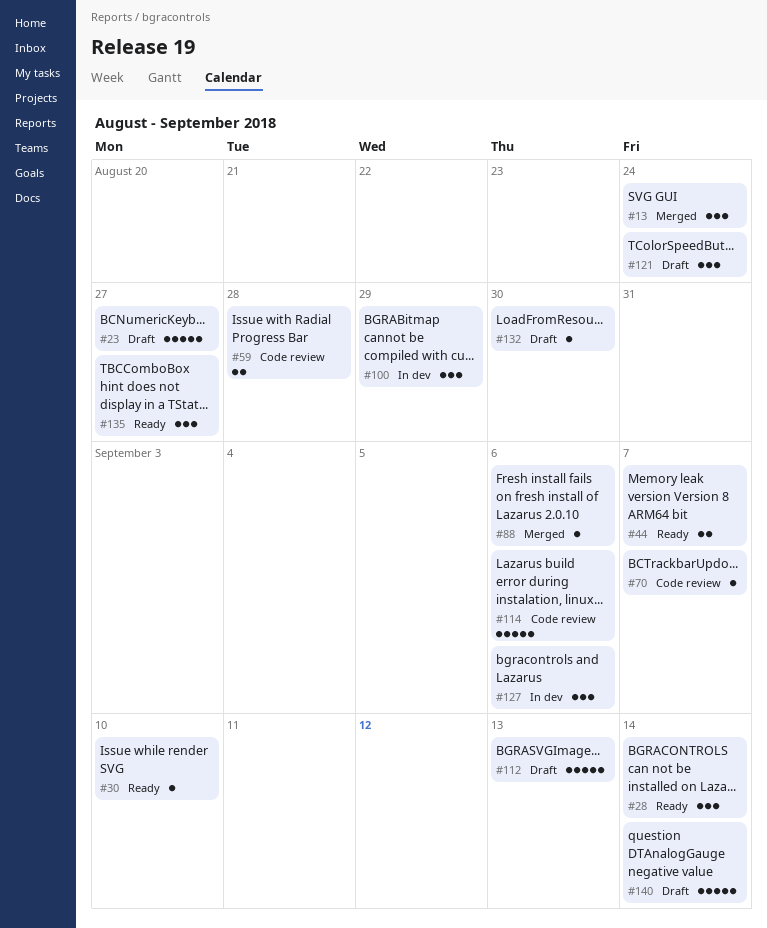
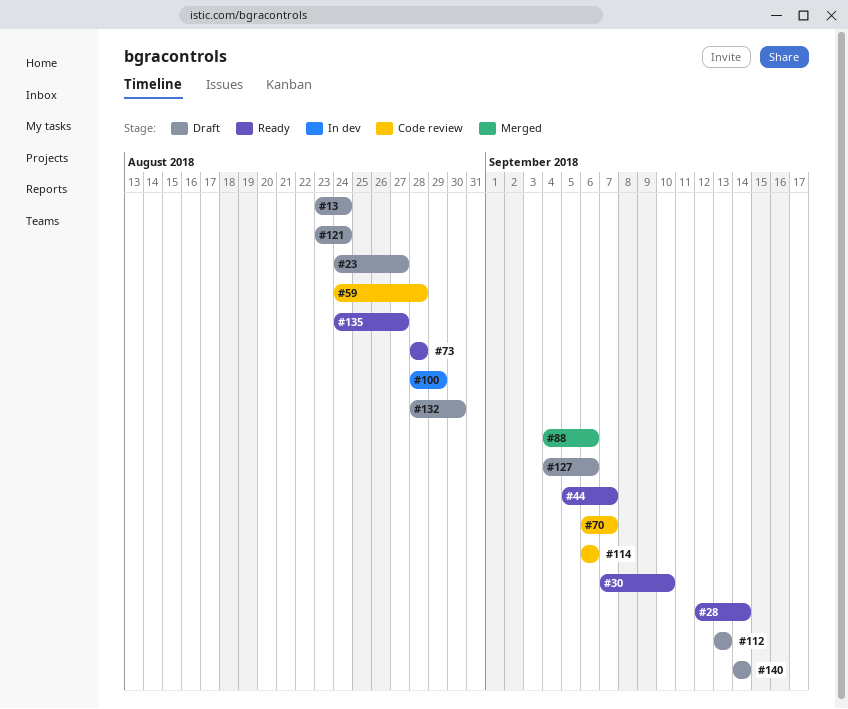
#13, status: Merged -> Draft
#73: none -> present
#127, status: In dev -> Draft

